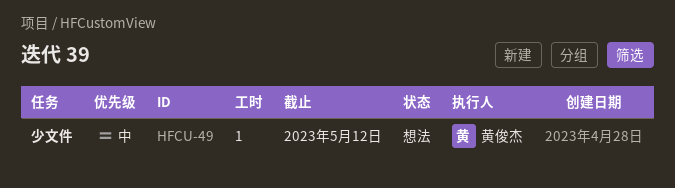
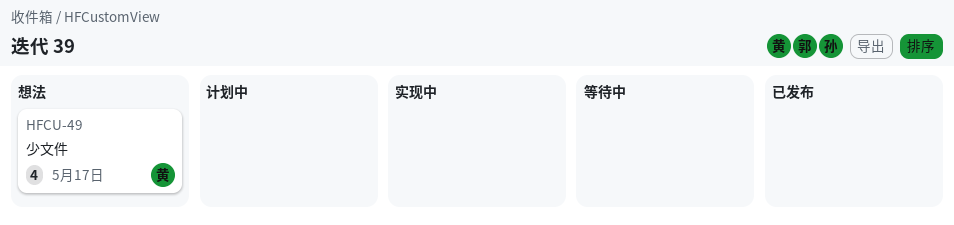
HFCU-49, estimate: 1 -> 4
HFCU-49, due: May 12 -> May 17

